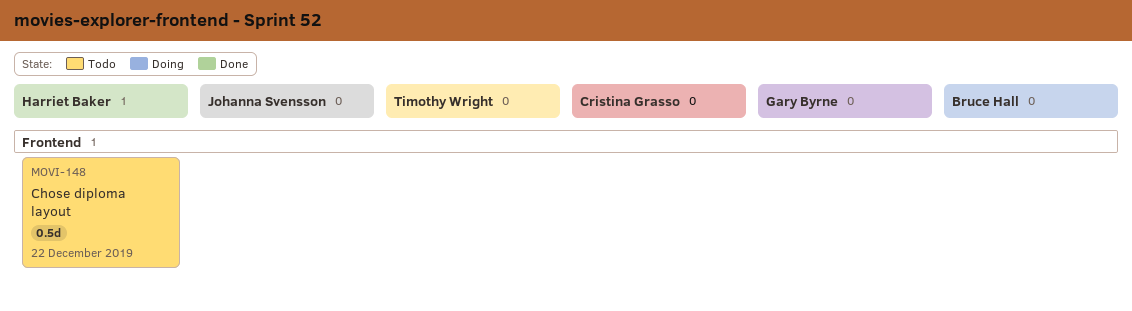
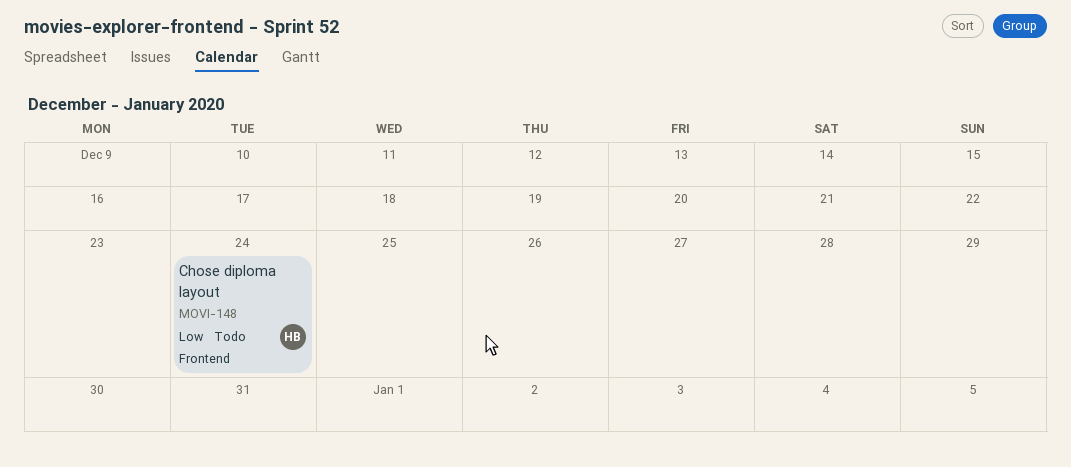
MOVI-148, due: Dec 22 -> Dec 24

